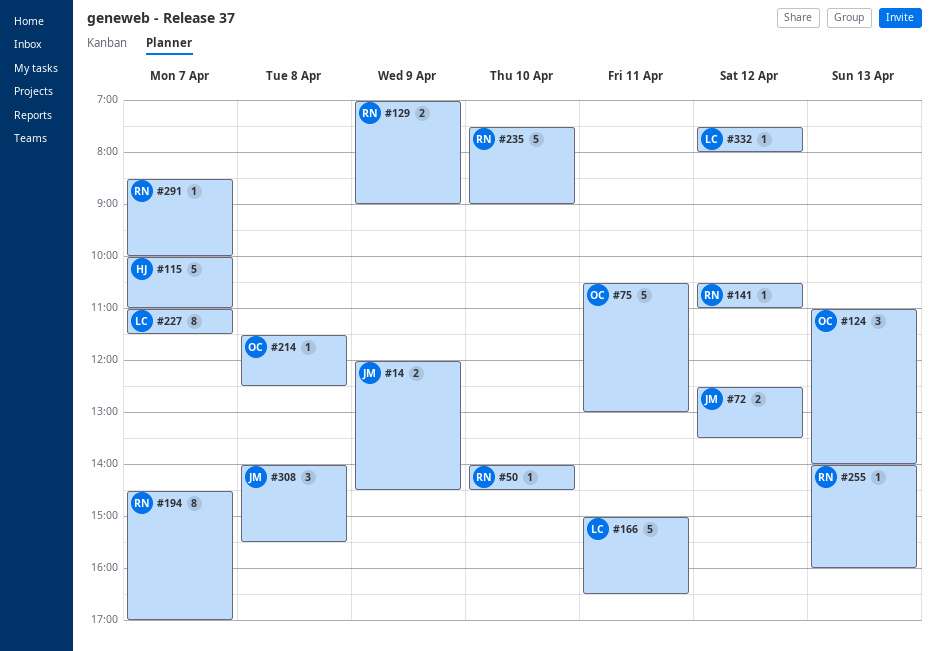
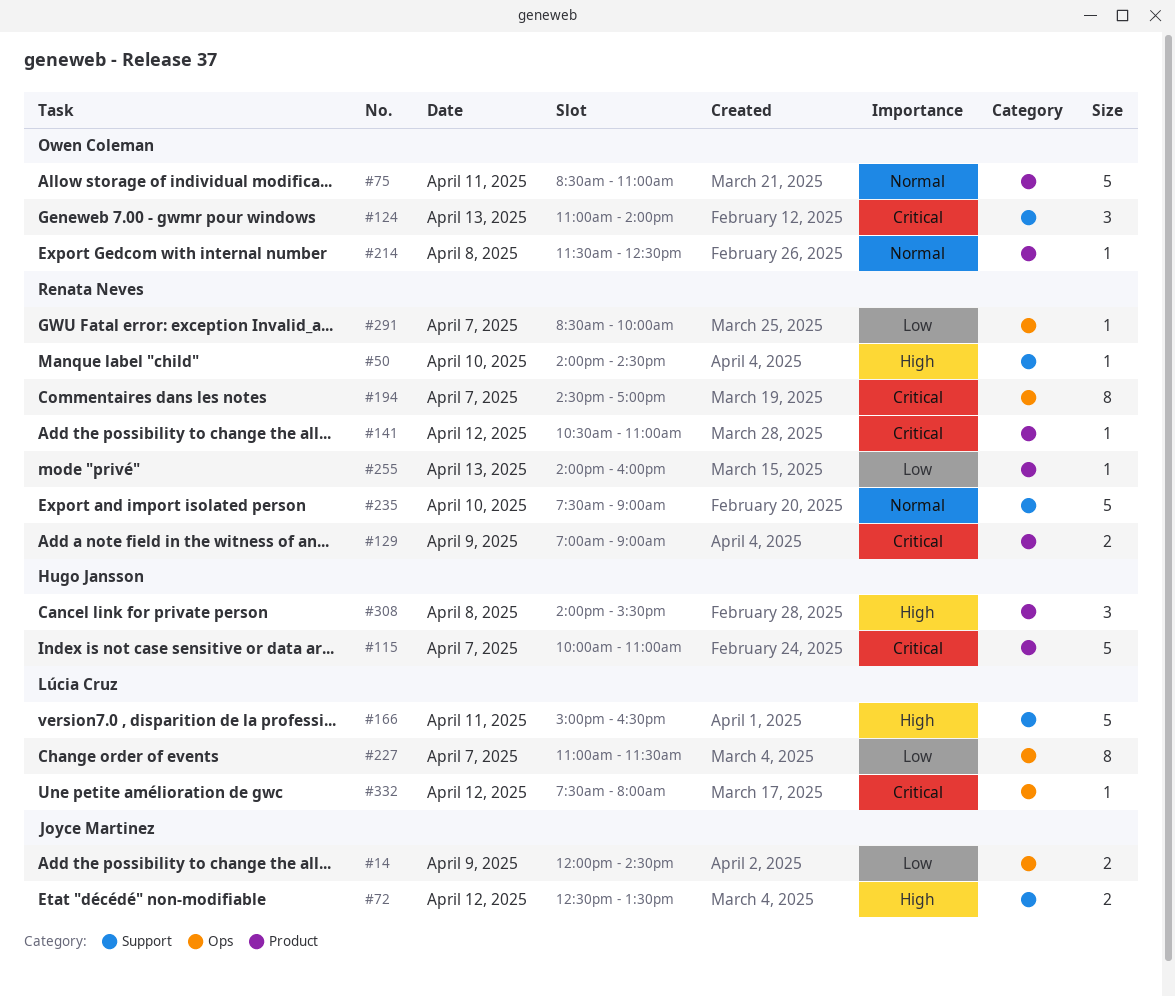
#75, begins: 10:30 -> 08:30
#75, ends: 13:00 -> 11:00
#308, owner: Joyce Martinez -> Hugo Jansson

